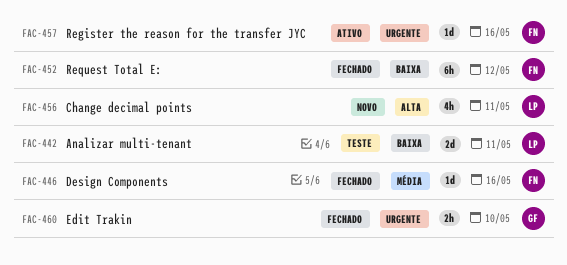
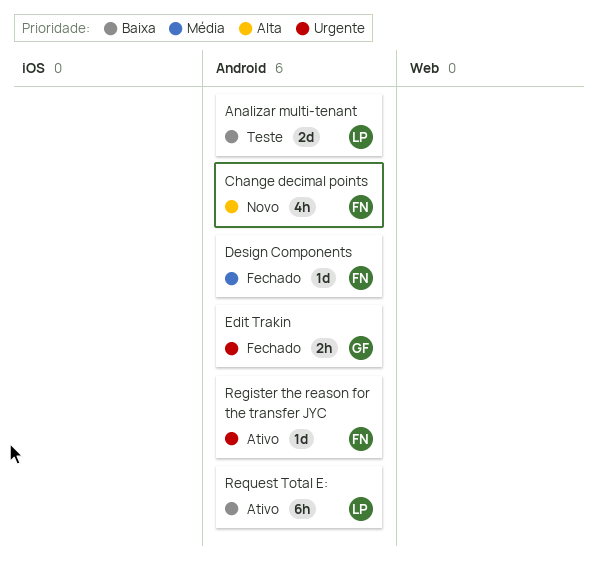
Change decimal points, owner: LP -> FN
Request Total E:, status: Fechado -> Ativo
Request Total E:, owner: FN -> LP

